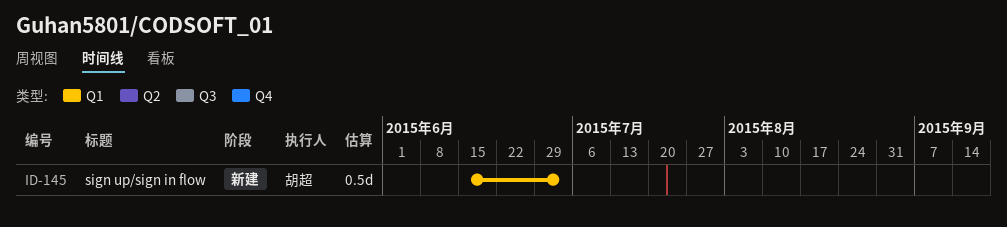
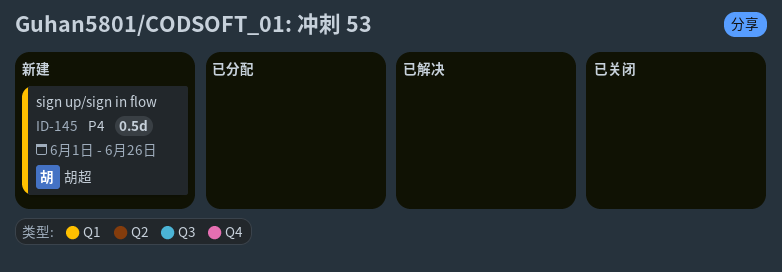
ID-145, start: Jun 15 -> Jun 1
ID-145, due: Jul 3 -> Jun 26

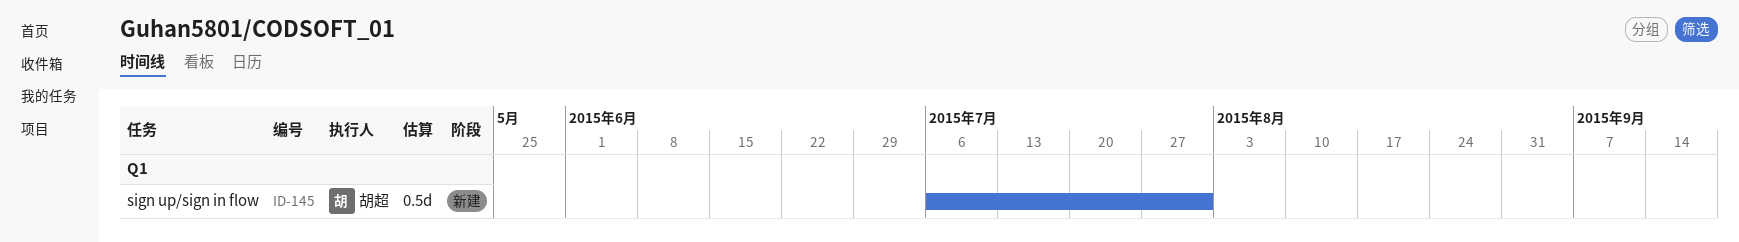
ID-145, start: Jun 1 -> Jul 6
ID-145, due: Jun 26 -> Jul 31

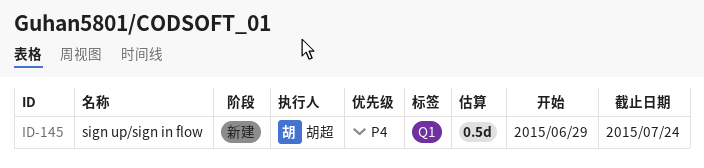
ID-145, start: Jul 6 -> Jun 29
ID-145, due: Jul 31 -> Jul 24

